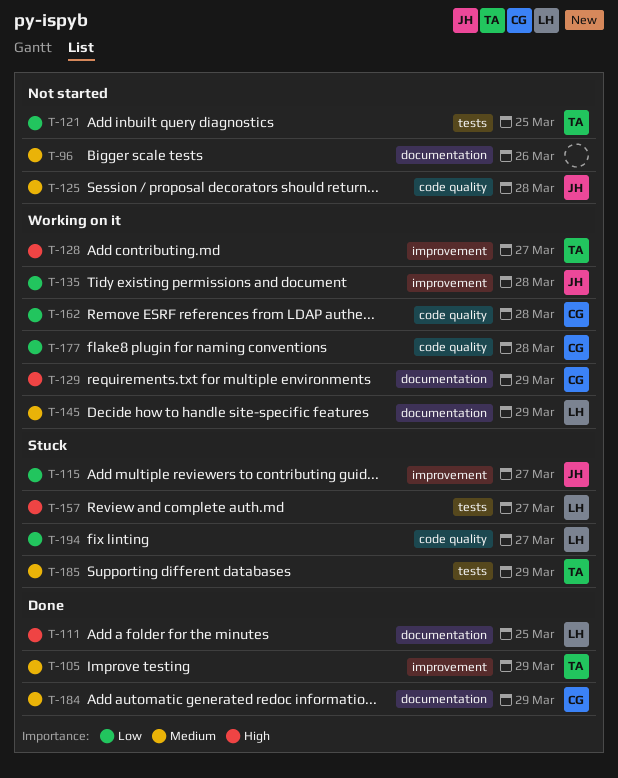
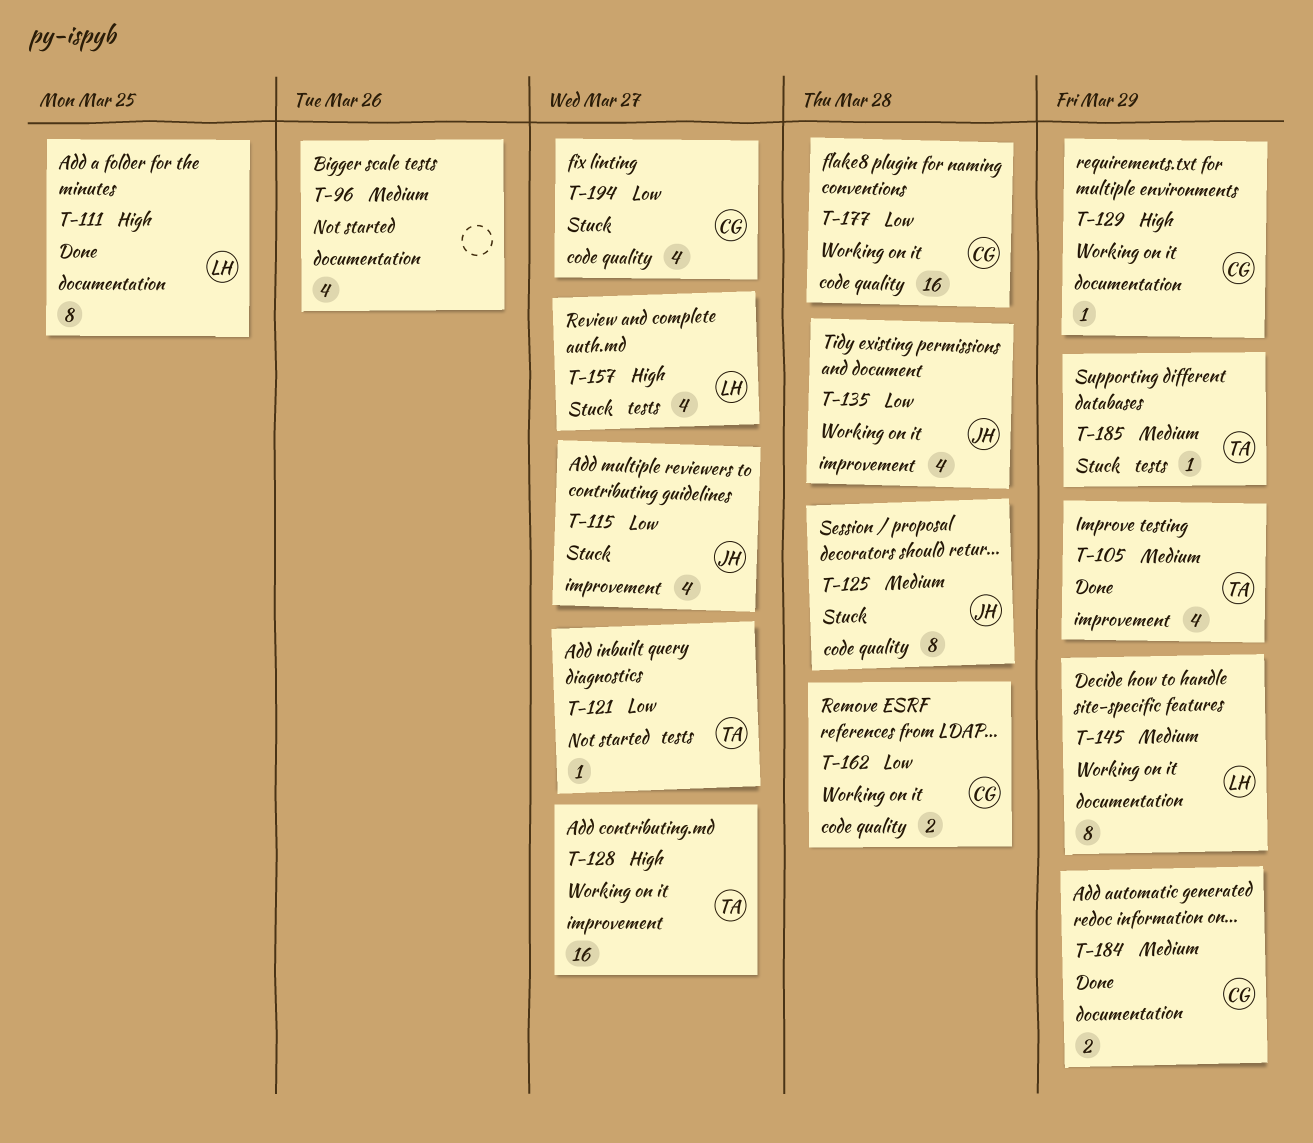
T-121, due: Mar 25 -> Mar 27
T-125, status: Not started -> Stuck
T-194, owner: LH -> CG

